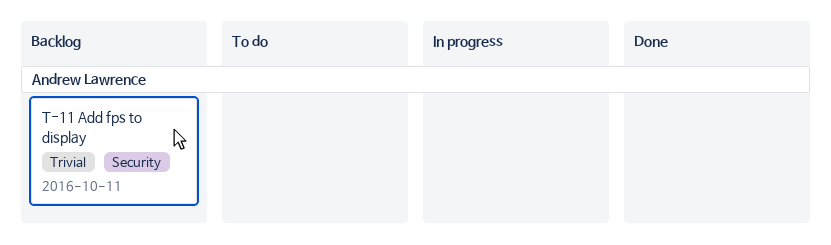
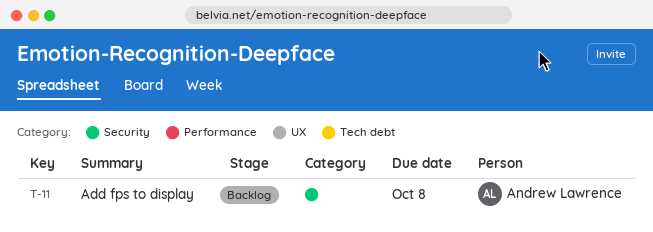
T-11, due: Oct 11 -> Oct 8

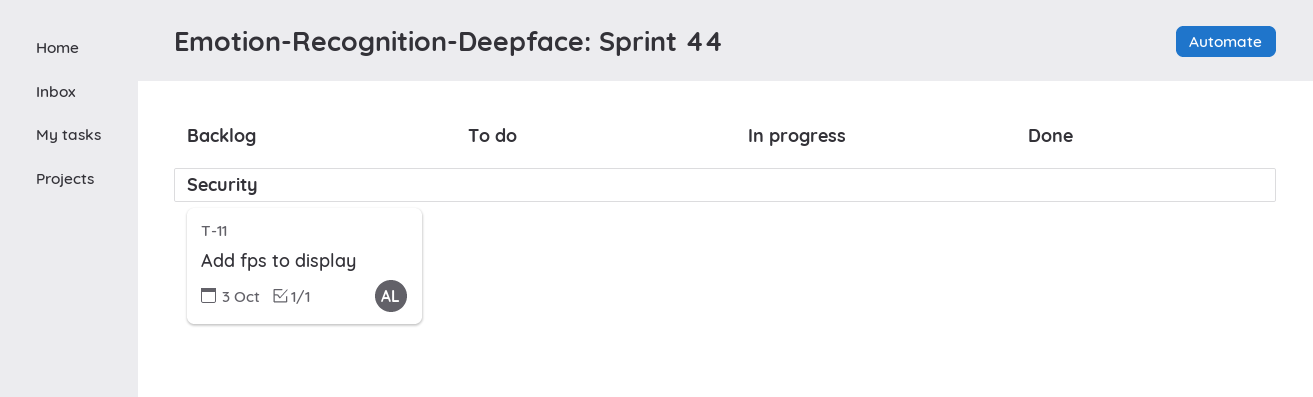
T-11, due: Oct 8 -> Oct 3

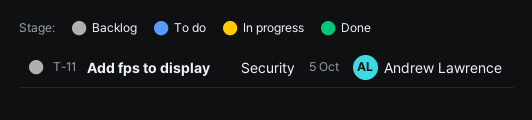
T-11, due: Oct 3 -> Oct 5

